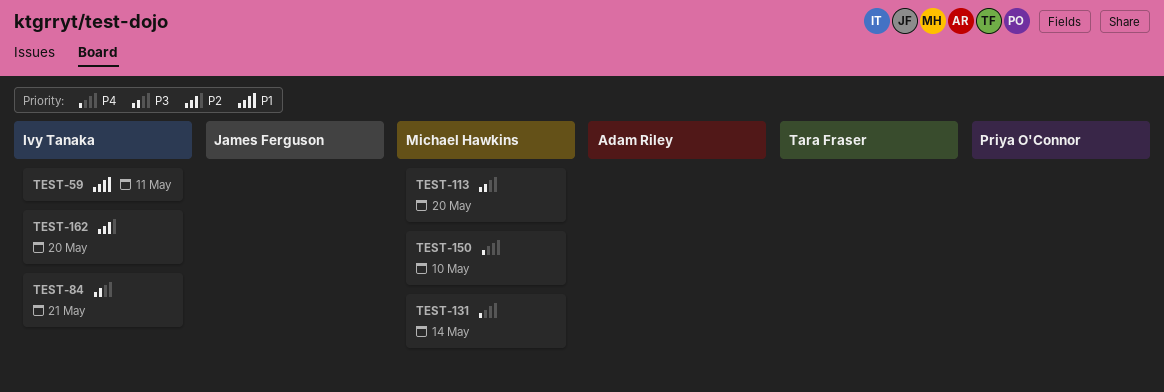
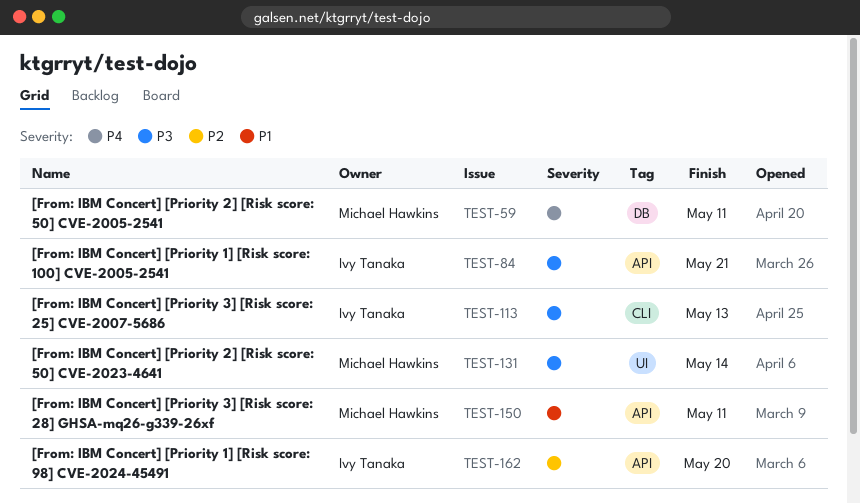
TEST-59, owner: Ivy Tanaka -> Michael Hawkins
TEST-59, priority: P1 -> P4
TEST-113, owner: Michael Hawkins -> Ivy Tanaka
TEST-113, due: May 20 -> May 13
TEST-131, priority: P4 -> P3
TEST-150, priority: P4 -> P1
TEST-150, due: May 10 -> May 11

